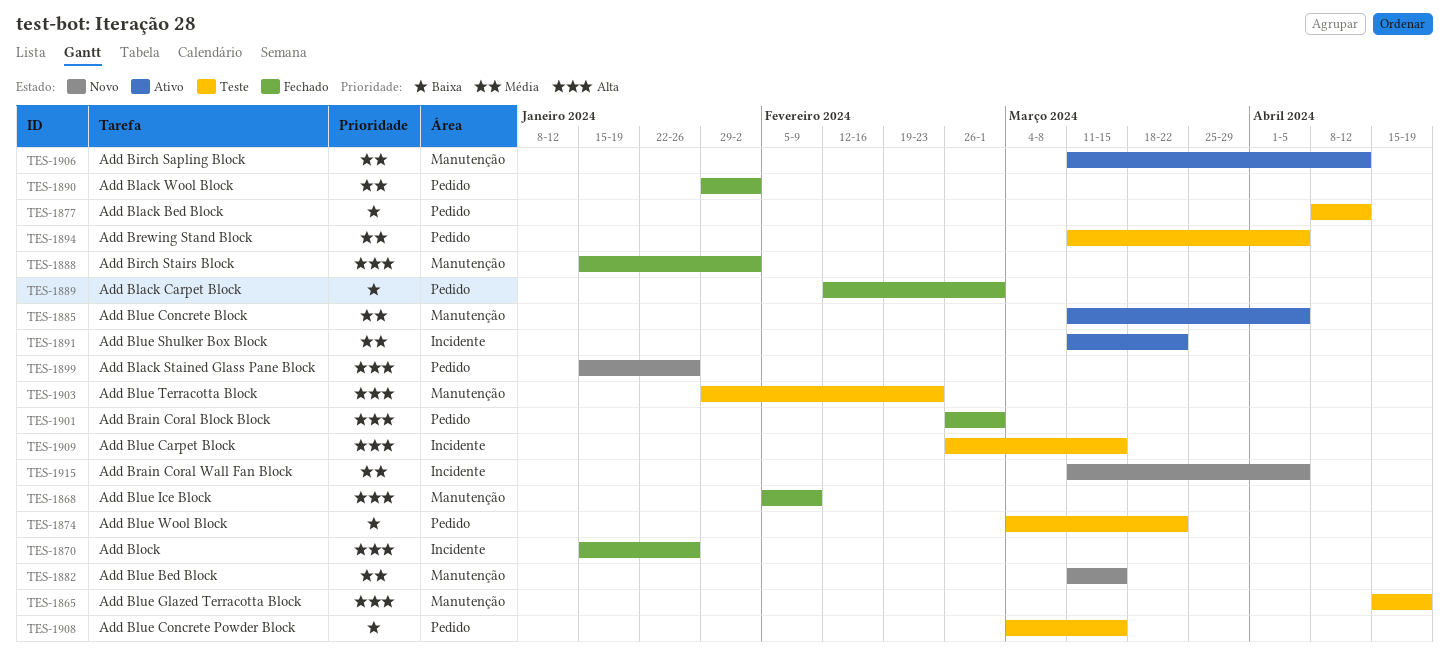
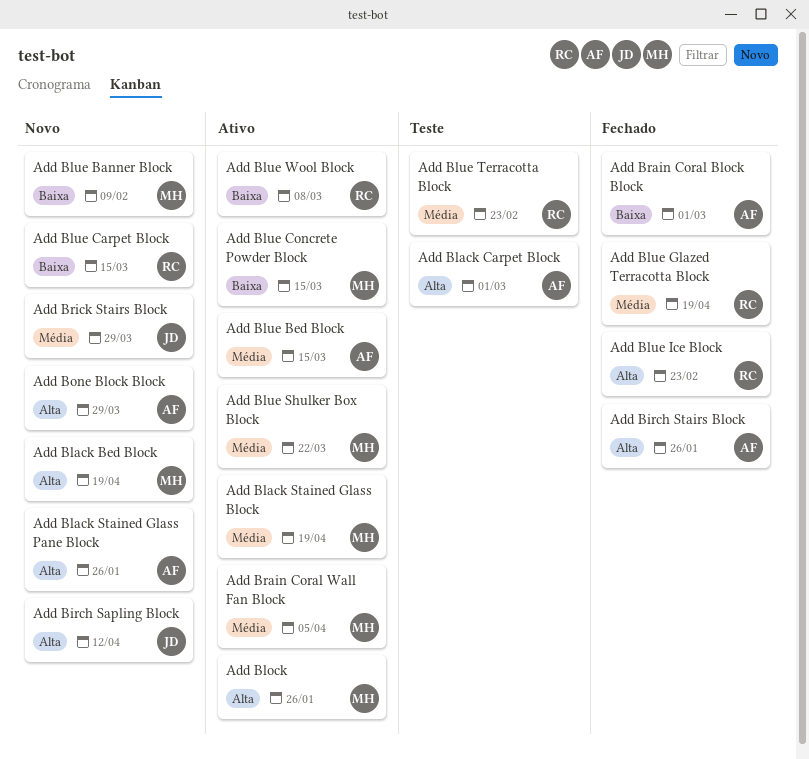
Add Birch Sapling Block, status: Ativo -> Novo
Add Birch Sapling Block, priority: Média -> Alta
Add Birch Stairs Block, due: Feb 2 -> Jan 26
Add Black Bed Block, status: Teste -> Novo
Add Black Bed Block, priority: Baixa -> Alta
Add Black Bed Block, due: Apr 12 -> Apr 19
Add Black Carpet Block, status: Fechado -> Teste
Add Black Carpet Block, priority: Baixa -> Alta
Add Black Stained Glass Block: none -> present
Add Black Wool Block: present -> none
Add Block, status: Fechado -> Ativo
Add Blue Banner Block: none -> present
Add Blue Bed Block, status: Novo -> Ativo
Add Blue Carpet Block, status: Teste -> Novo
Add Blue Carpet Block, priority: Alta -> Baixa
Add Blue Concrete Block: present -> none
Add Blue Concrete Powder Block, status: Teste -> Ativo
Add Blue Glazed Terracotta Block, status: Teste -> Fechado
Add Blue Glazed Terracotta Block, priority: Alta -> Média
Add Blue Ice Block, due: Feb 9 -> Feb 23
Add Blue Terracotta Block, priority: Alta -> Média
Add Blue Wool Block, status: Teste -> Ativo
Add Blue Wool Block, due: Mar 22 -> Mar 8
Add Bone Block Block: none -> present
Add Brain Coral Block Block, priority: Alta -> Baixa
Add Brain Coral Wall Fan Block, status: Novo -> Ativo
Add Brewing Stand Block: present -> none
Add Brick Stairs Block: none -> present

